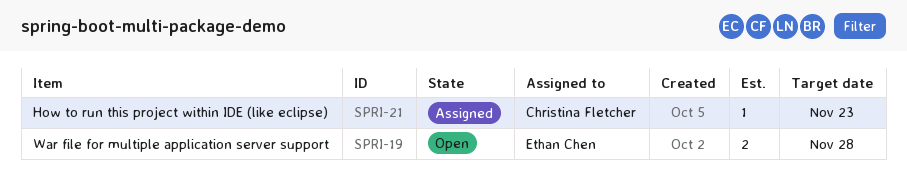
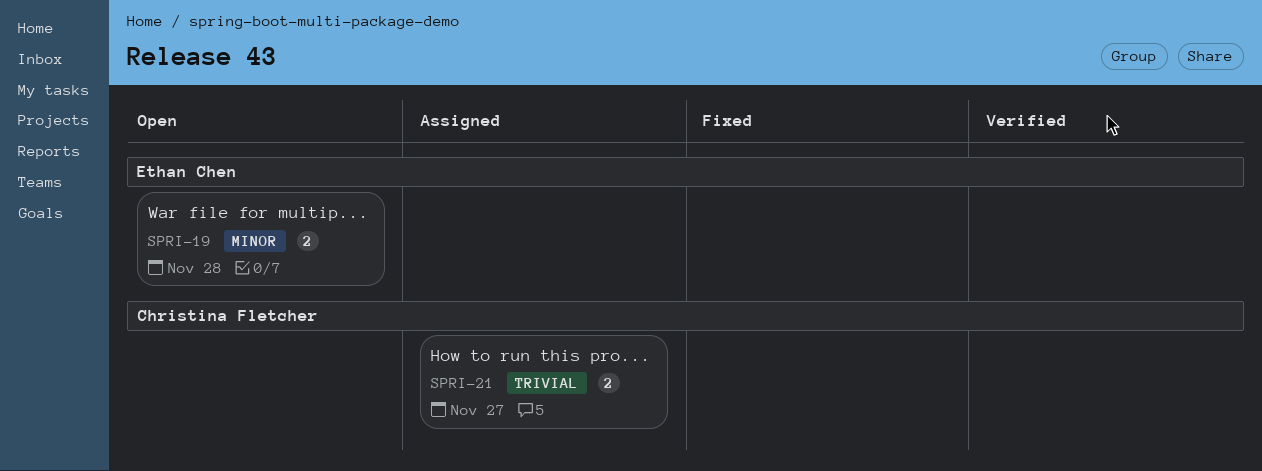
SPRI-21, estimate: 1 -> 2
SPRI-21, due: Nov 23 -> Nov 27

